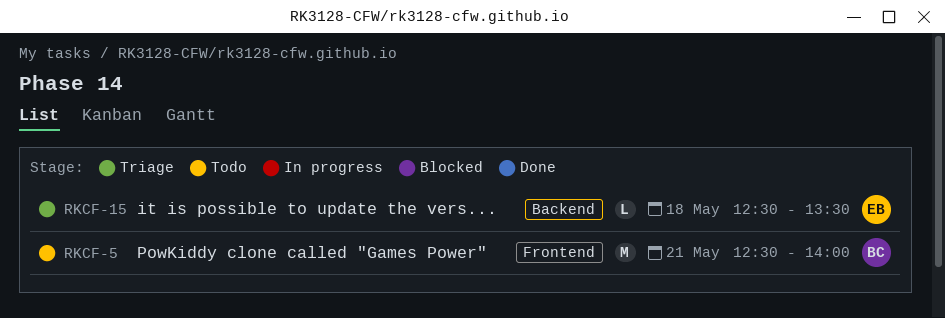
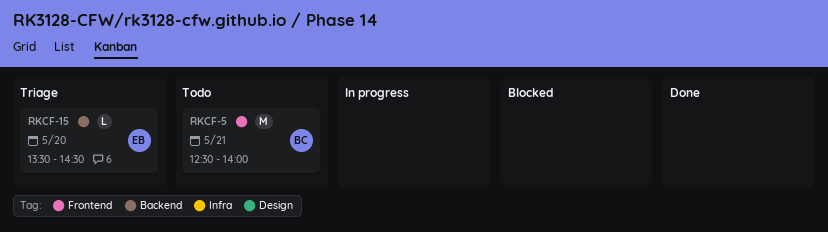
RKCF-15, day: May 18 -> May 20
RKCF-15, begins: 12:30 -> 13:30
RKCF-15, ends: 13:30 -> 14:30

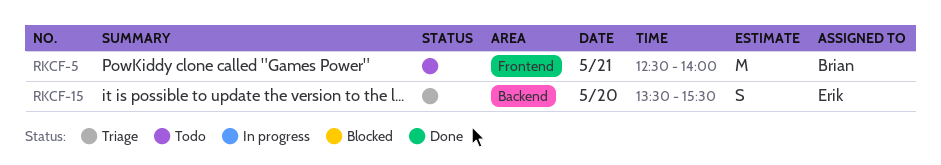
RKCF-15, estimate: L -> S
RKCF-15, ends: 14:30 -> 15:30

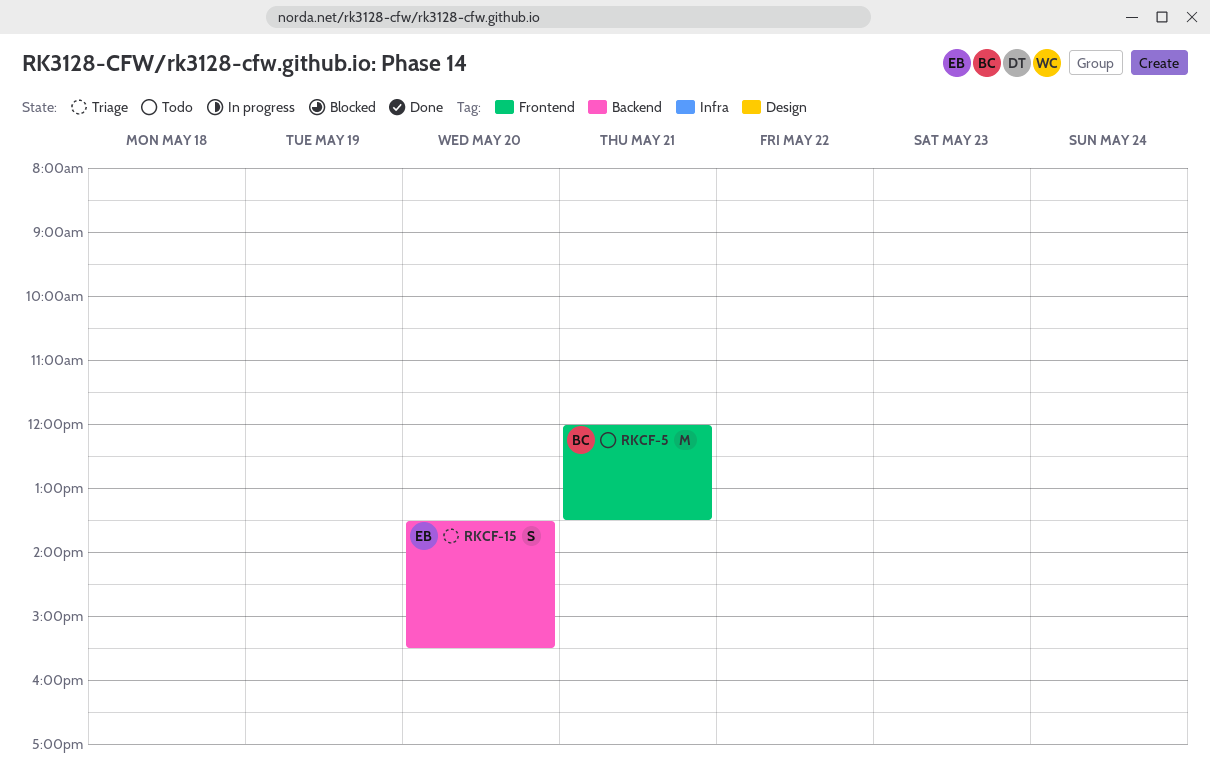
RKCF-5, begins: 12:30 -> 12:00
RKCF-5, ends: 14:00 -> 13:30

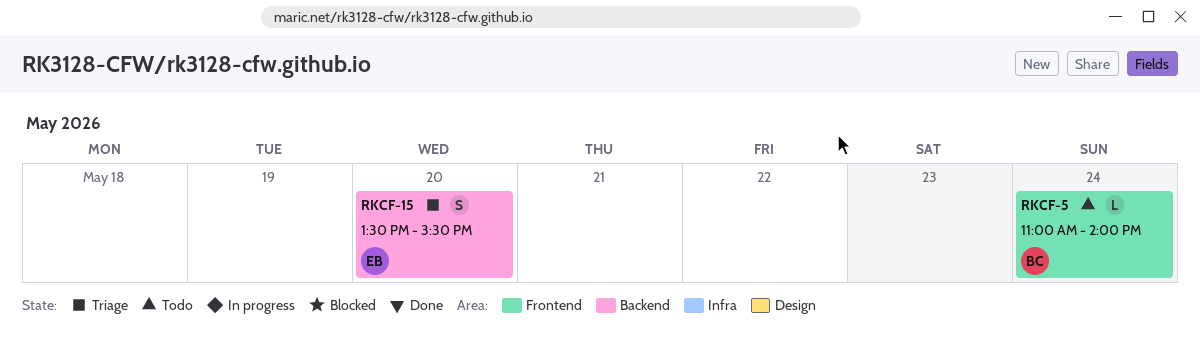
RKCF-5, estimate: M -> L
RKCF-5, day: May 21 -> May 24
RKCF-5, begins: 12:00 -> 11:00
RKCF-5, ends: 13:30 -> 14:00

